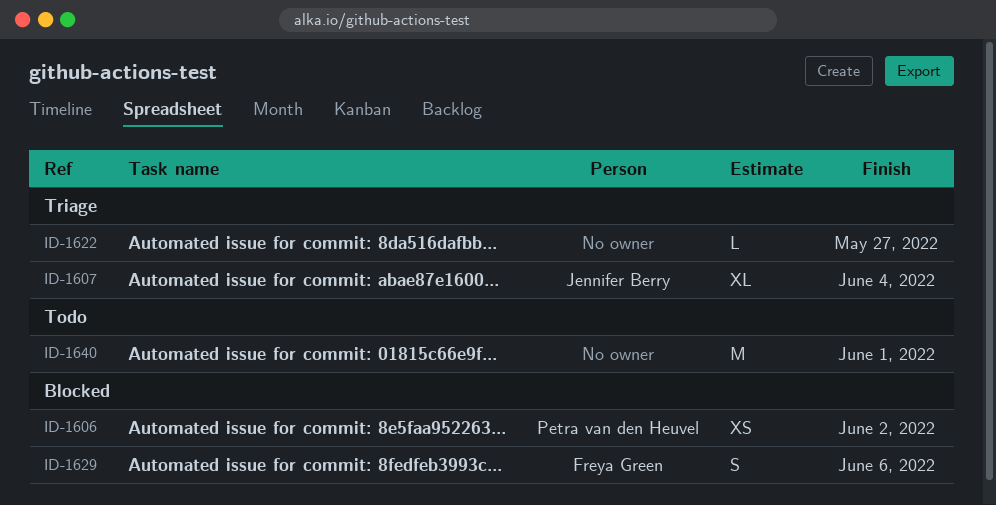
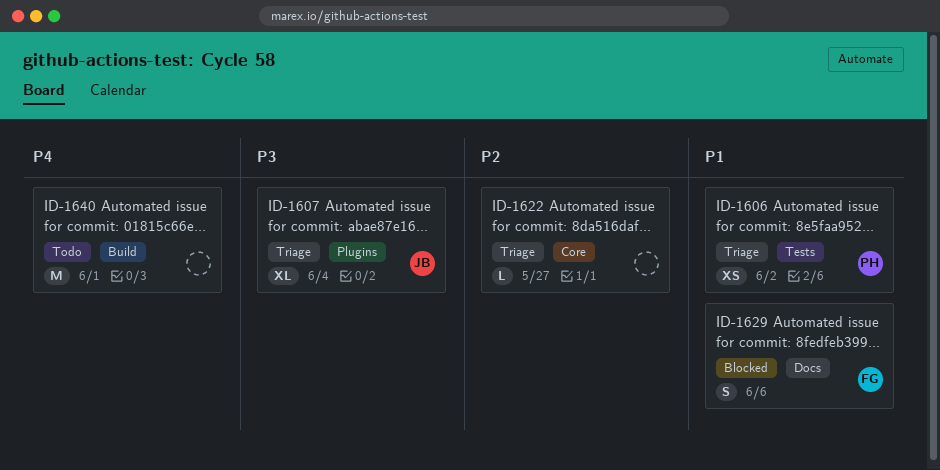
ID-1606, status: Blocked -> Triage

